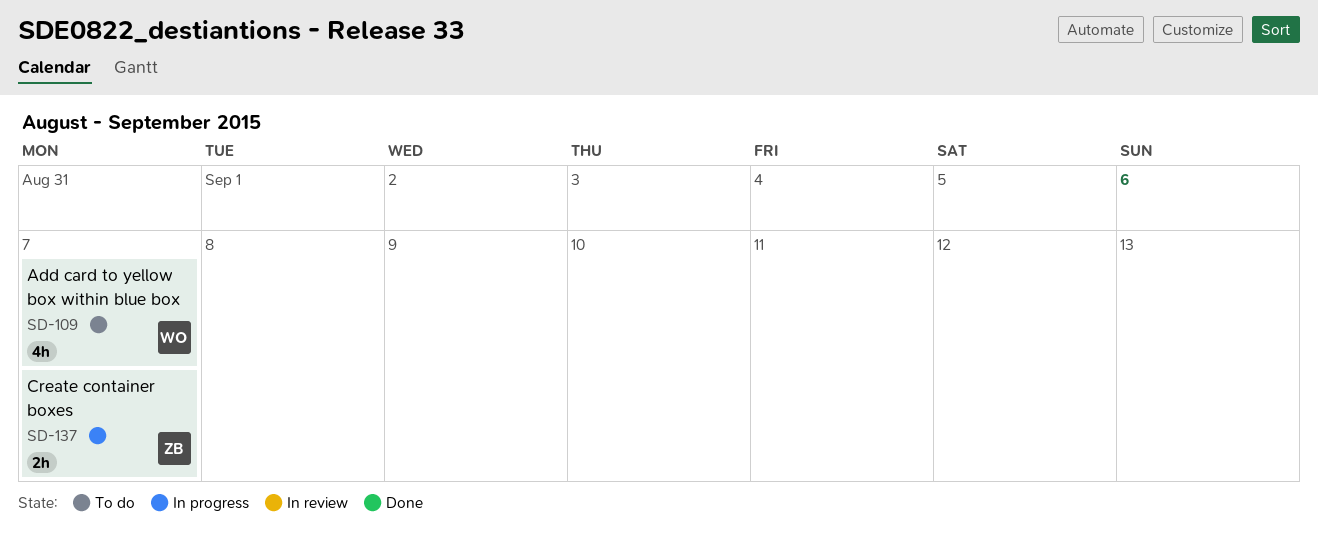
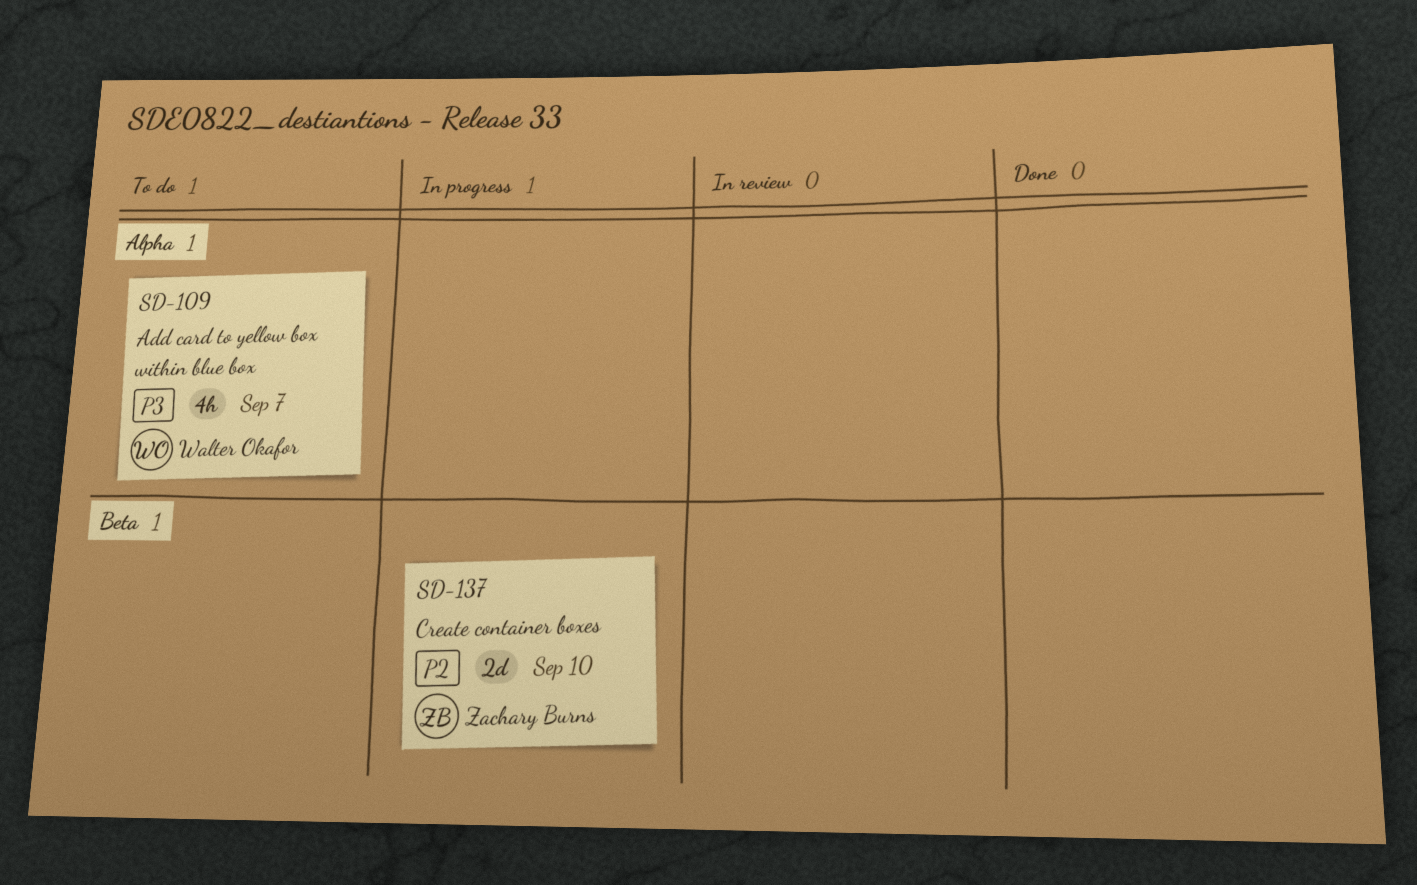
SD-137, estimate: 2h -> 2d
SD-137, due: Sep 7 -> Sep 10

